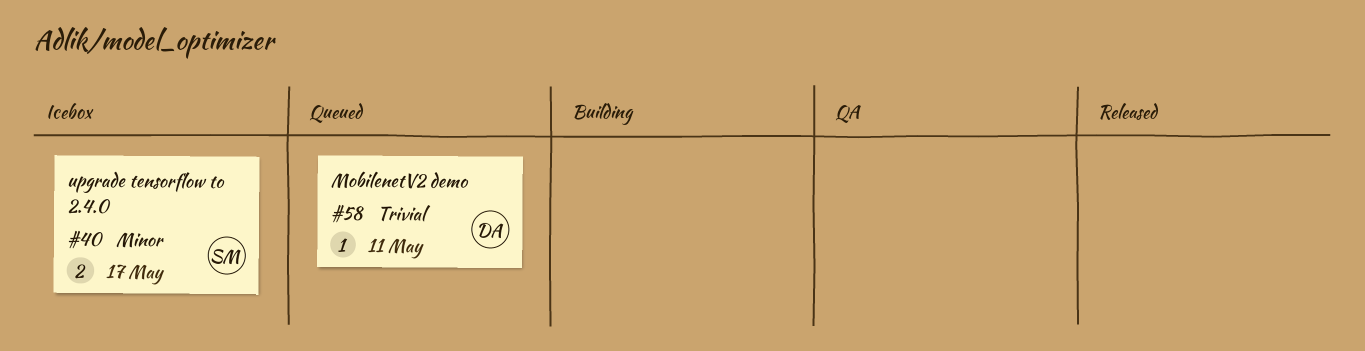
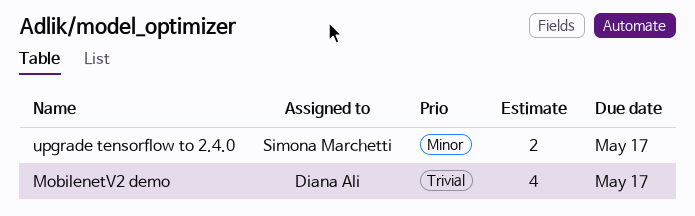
MobilenetV2 demo, estimate: 1 -> 4
MobilenetV2 demo, due: May 11 -> May 17

